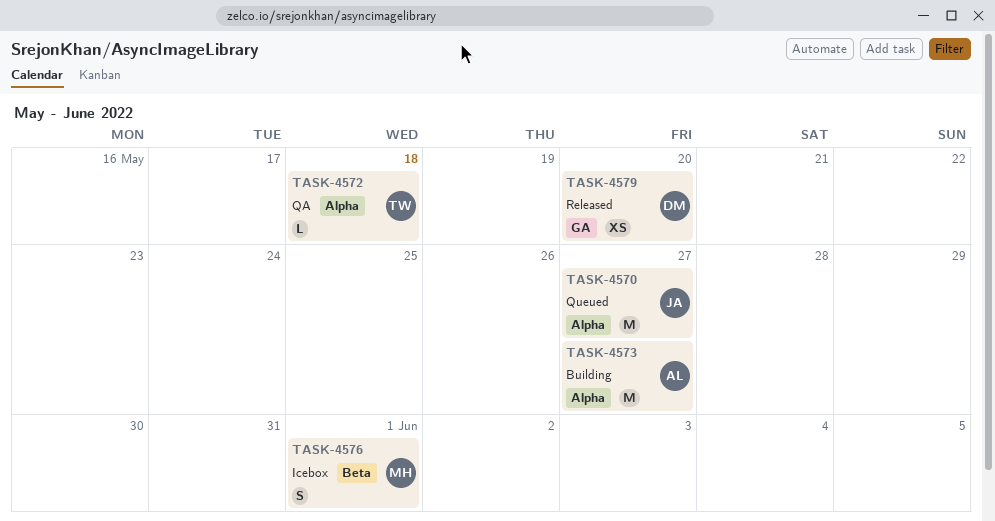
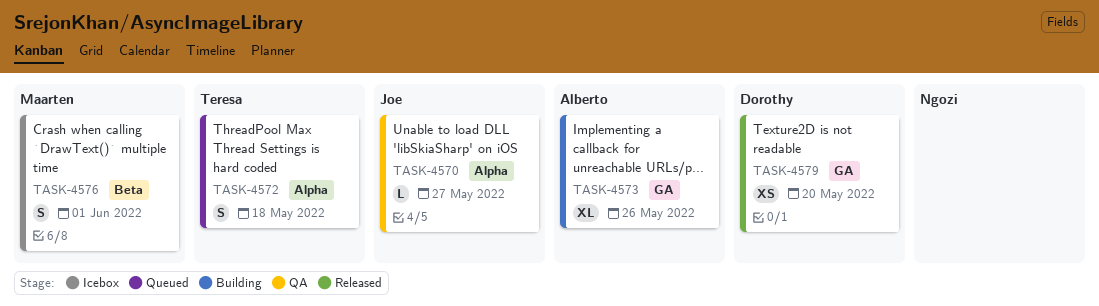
TASK-4570, status: Queued -> QA
TASK-4570, estimate: M -> L
TASK-4572, status: QA -> Queued
TASK-4572, estimate: L -> S
TASK-4573, label: Alpha -> GA
TASK-4573, estimate: M -> XL
TASK-4573, due: May 27 -> May 26

